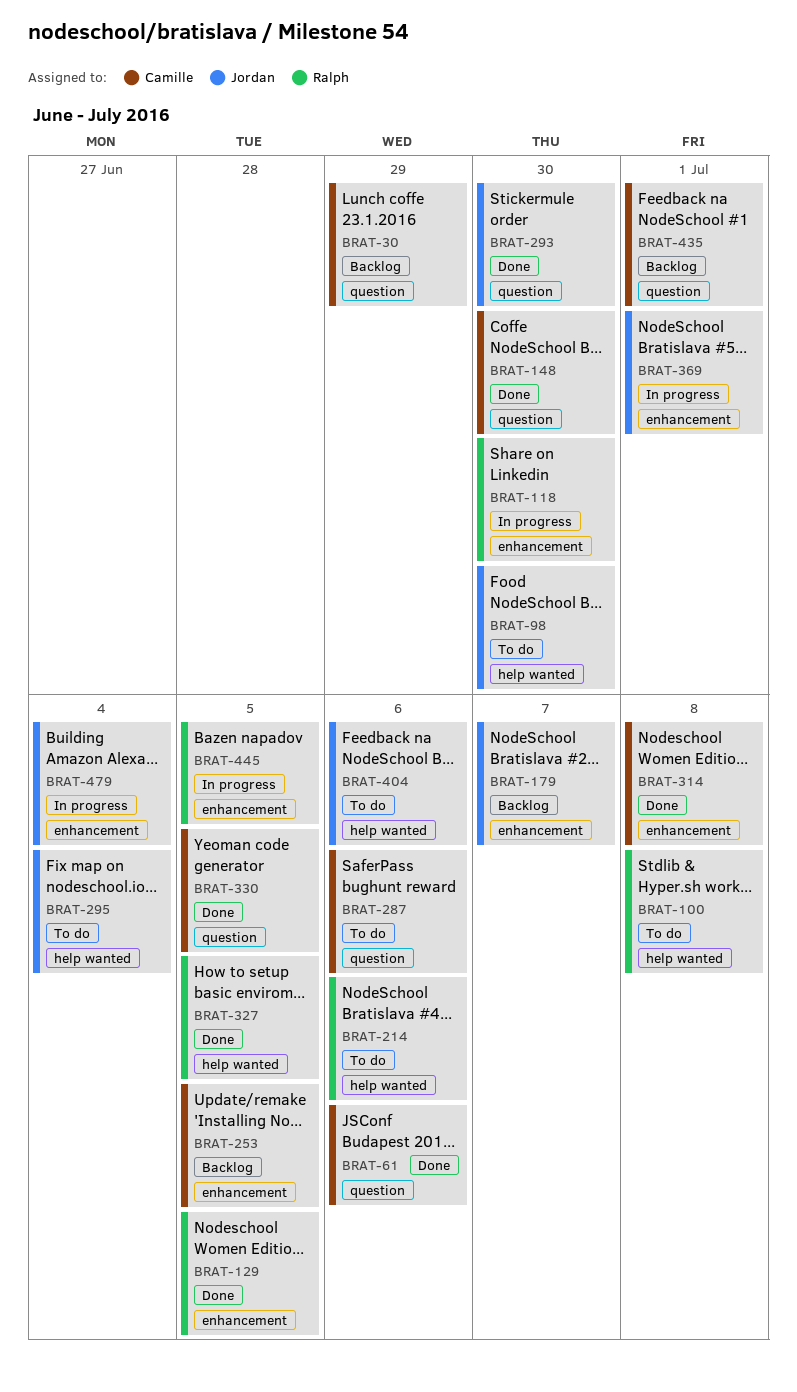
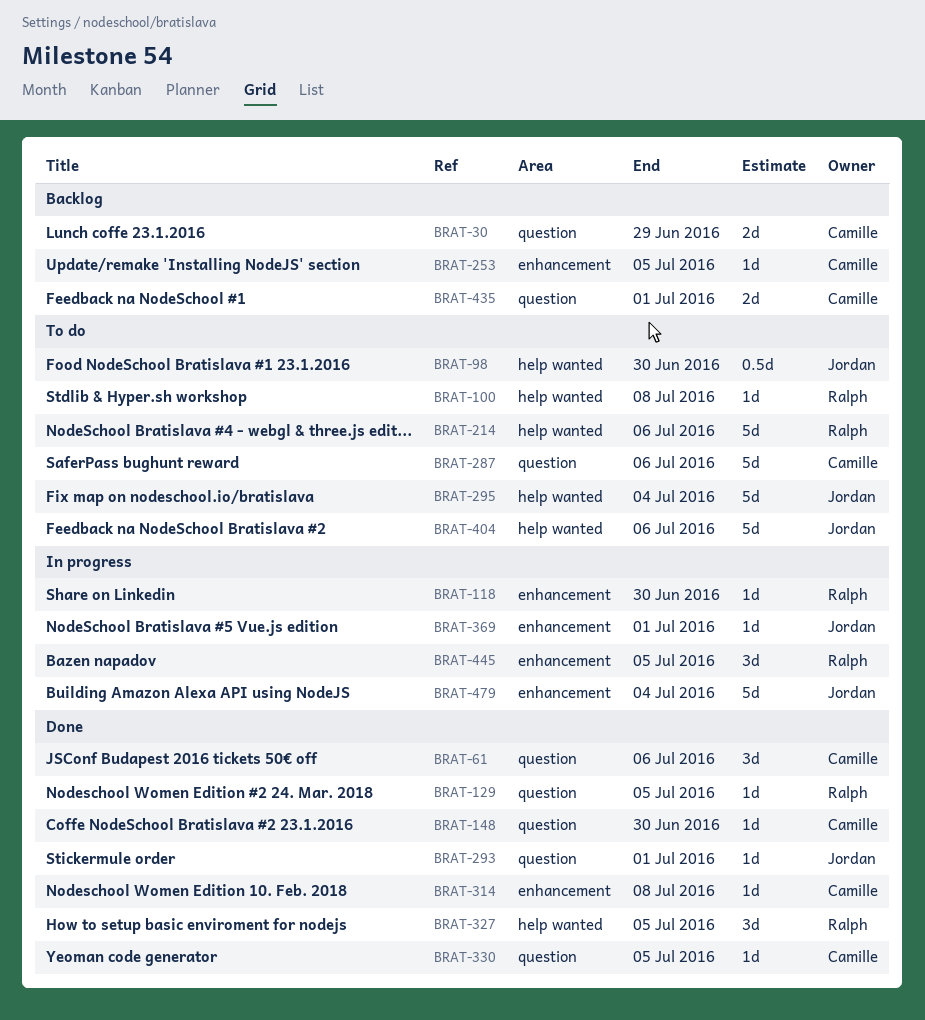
BRAT-129, label: enhancement -> question
BRAT-179: present -> none
BRAT-293, due: Jun 30 -> Jul 1

